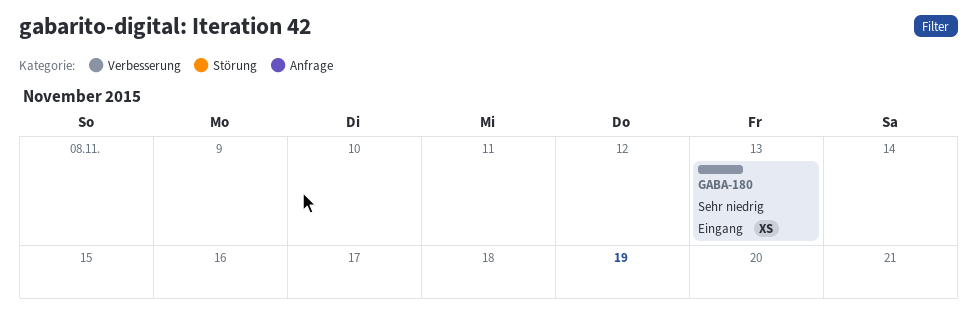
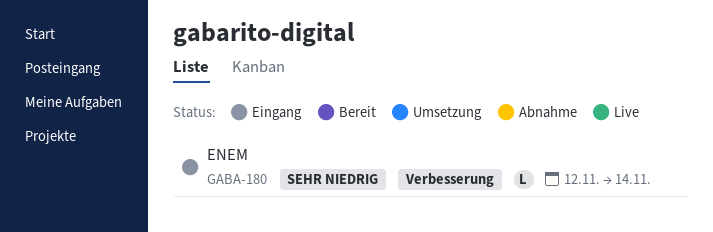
GABA-180, estimate: XS -> L
GABA-180, due: Nov 13 -> Nov 14

